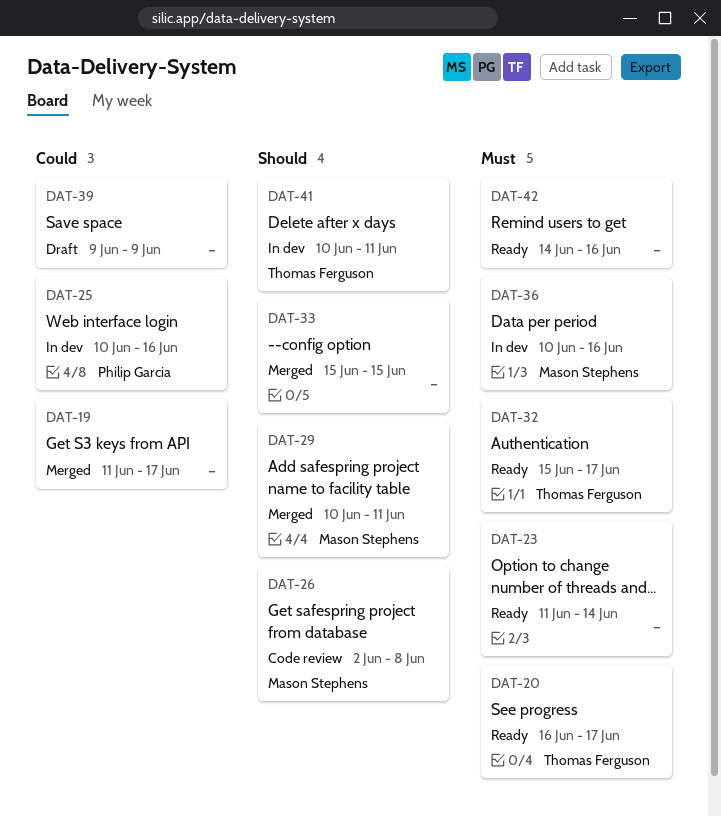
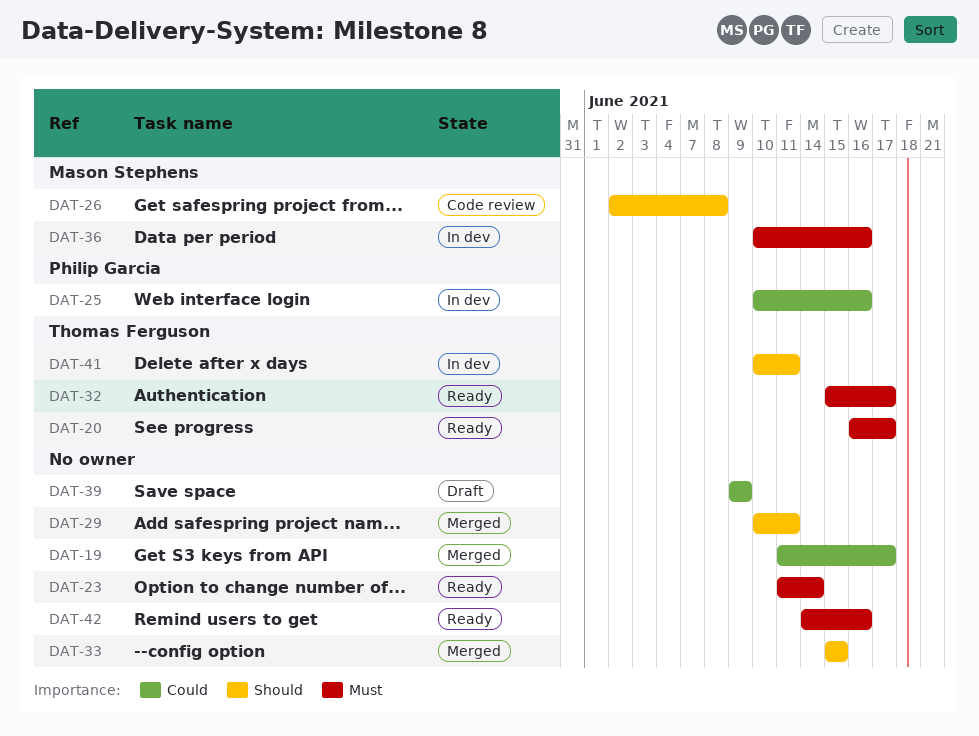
DAT-29, owner: Mason Stephens -> none

